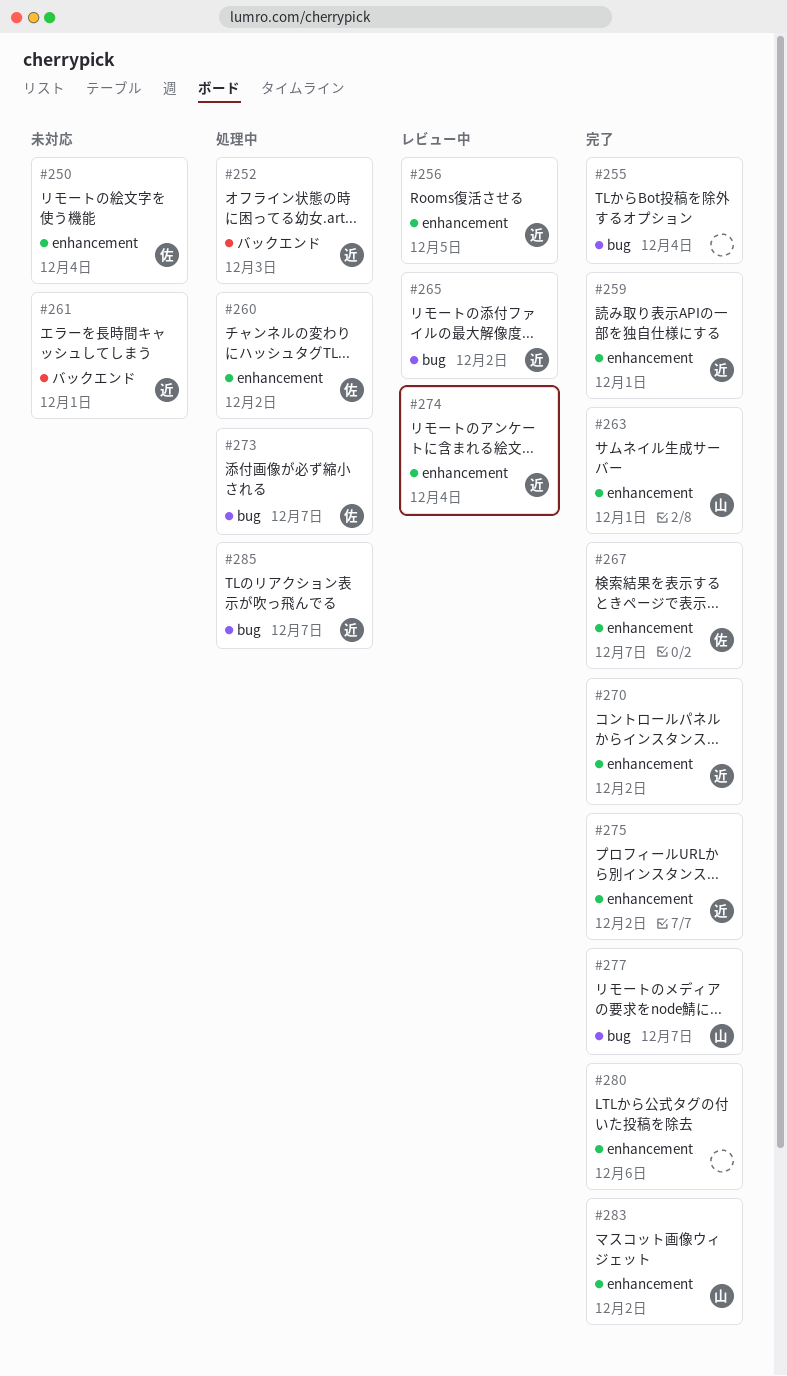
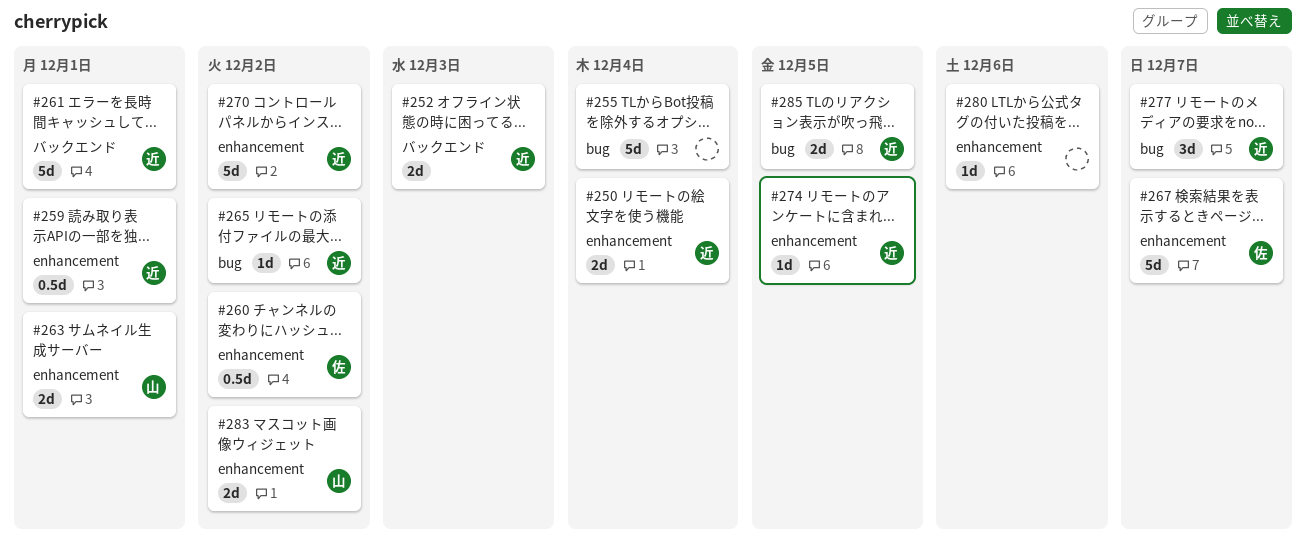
#250, owner: 佐 -> 近
#256: present -> none
#273: present -> none
#274, due: Dec 4 -> Dec 5
#275: present -> none
#277, owner: 山 -> 近
#285, due: Dec 7 -> Dec 5

